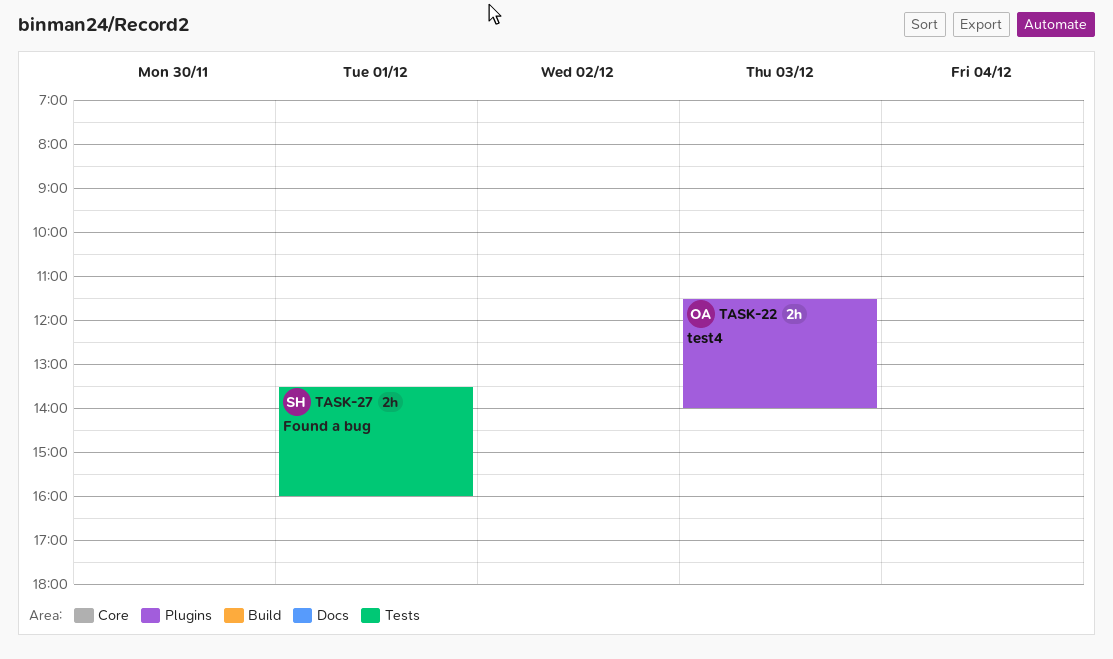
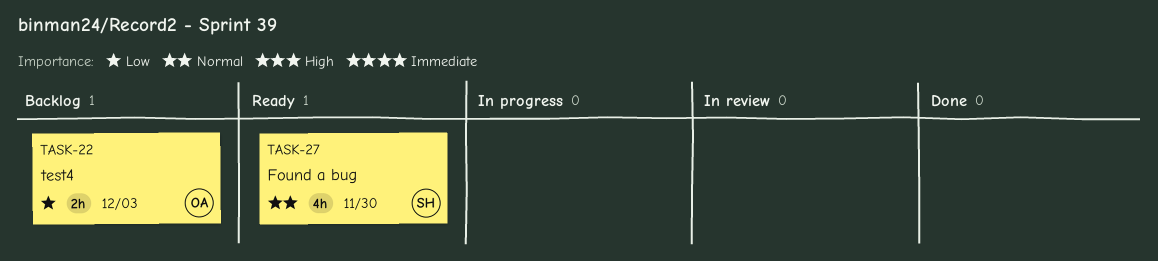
TASK-27, estimate: 2h -> 4h
TASK-27, day: Dec 1 -> Nov 30

